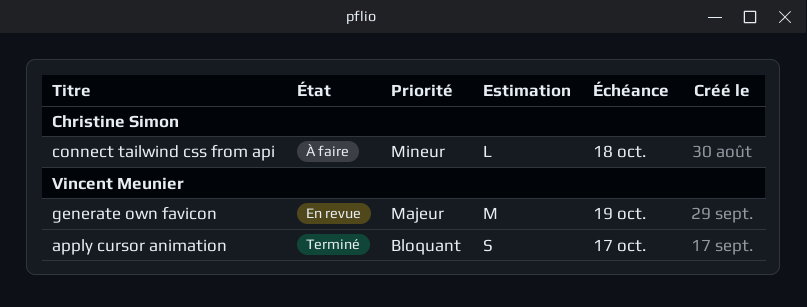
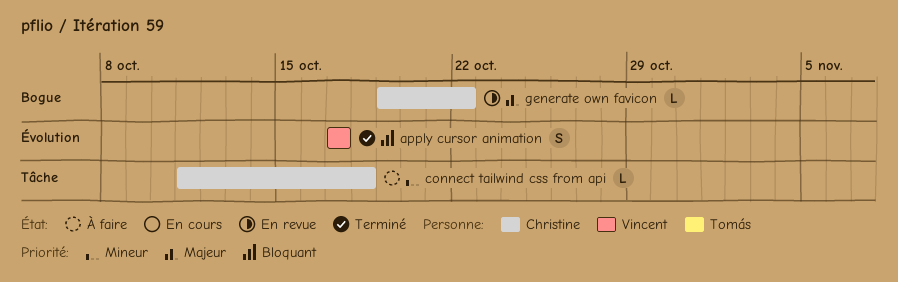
generate own favicon, owner: Vincent Meunier -> Christine Simon
generate own favicon, estimate: M -> L
generate own favicon, due: Oct 19 -> Oct 22

